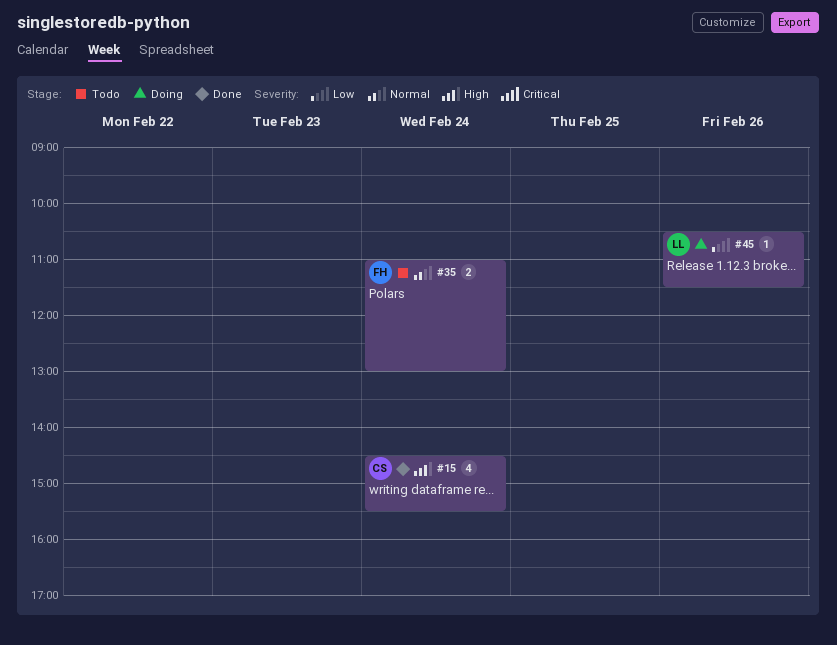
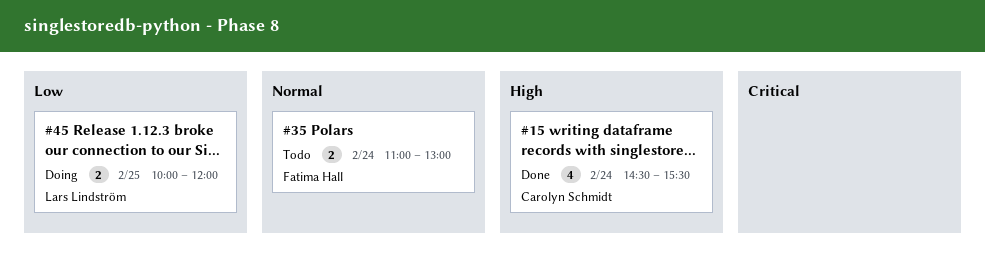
#45, estimate: 1 -> 2
#45, day: Feb 26 -> Feb 25
#45, begins: 10:30 -> 10:00
#45, ends: 11:30 -> 12:00

